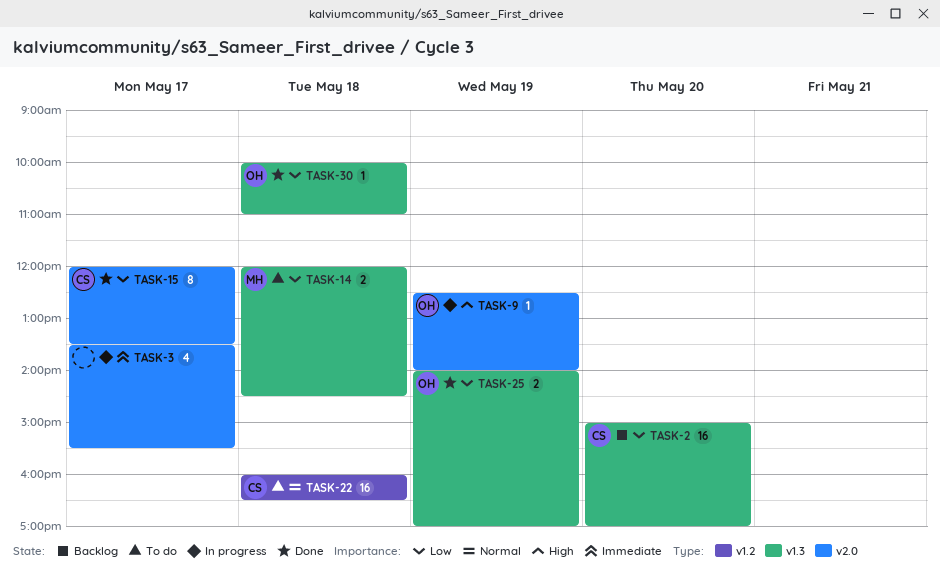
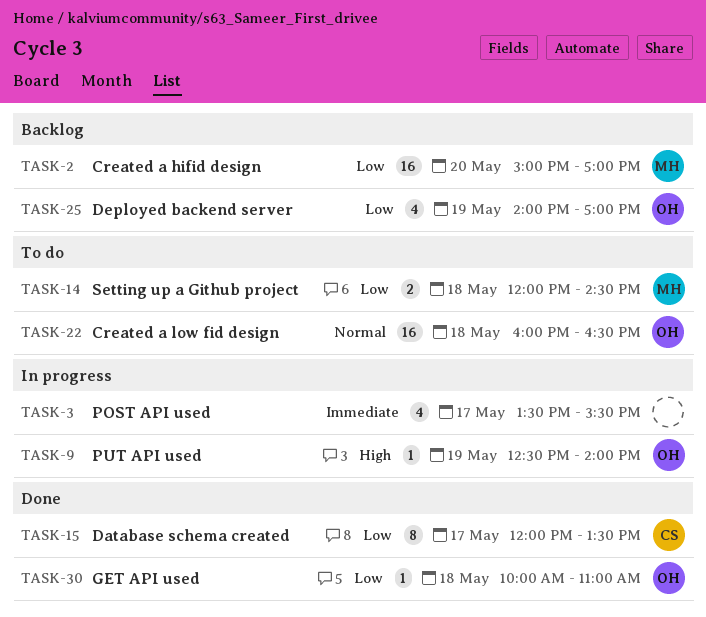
TASK-2, owner: CS -> MH
TASK-22, owner: CS -> OH
TASK-25, status: Done -> Backlog
TASK-25, estimate: 2 -> 4

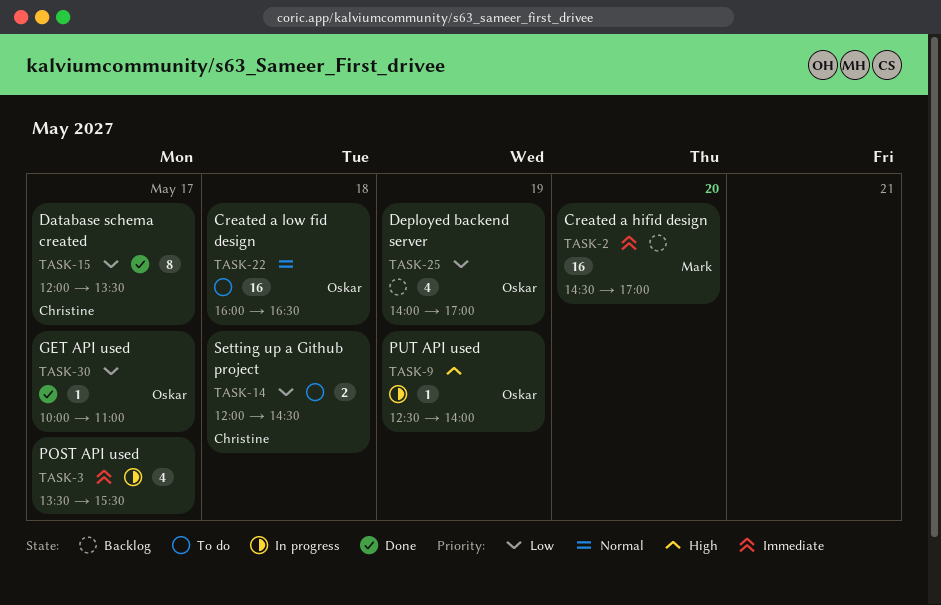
TASK-2, priority: Low -> Immediate
TASK-2, begins: 15:00 -> 14:30
TASK-14, owner: Mark -> Christine
TASK-30, day: May 18 -> May 17

